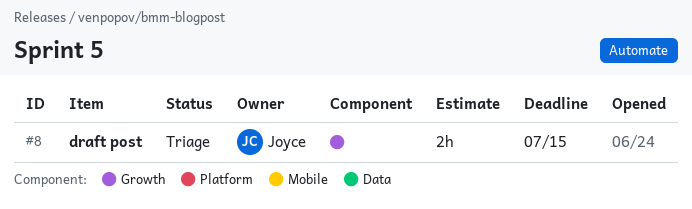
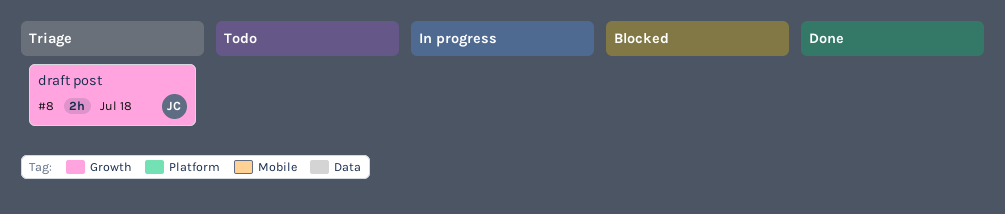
#8, due: Jul 15 -> Jul 18

